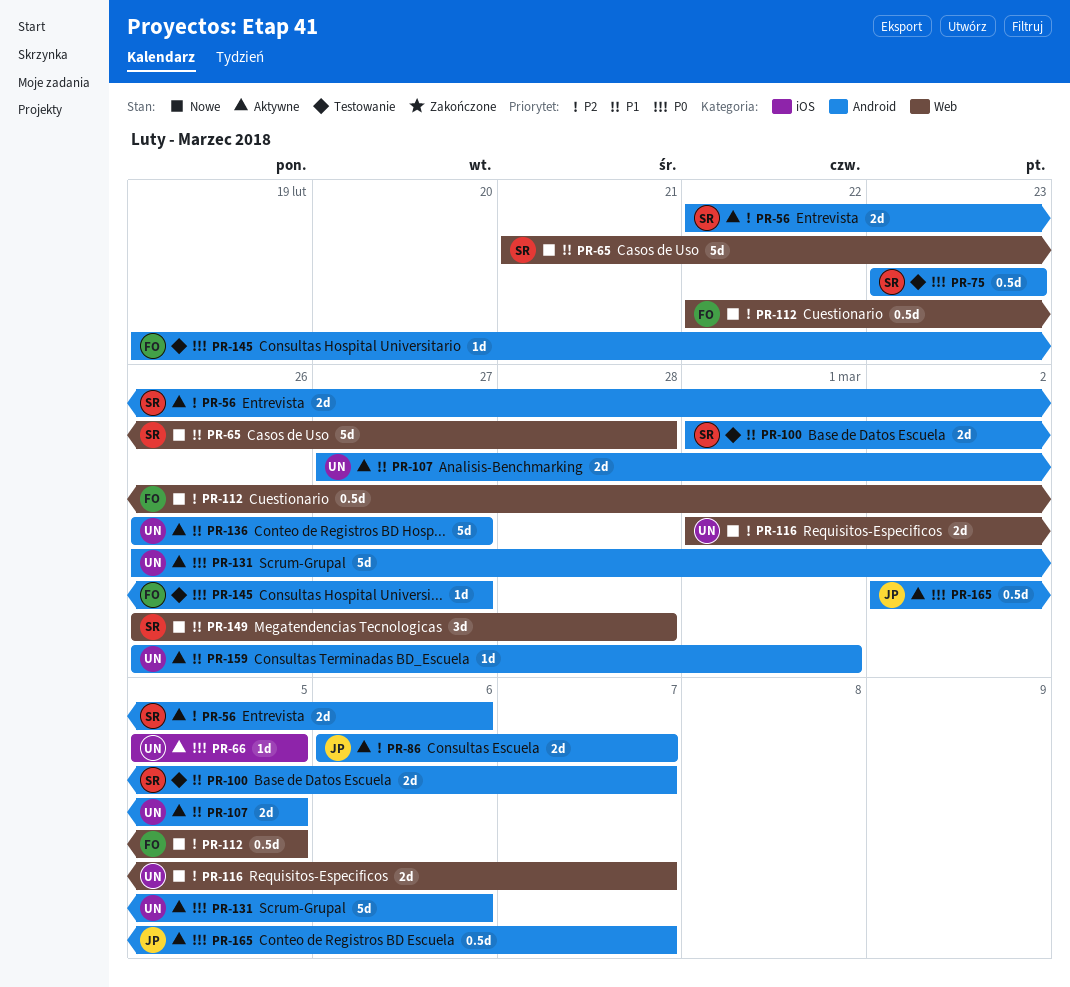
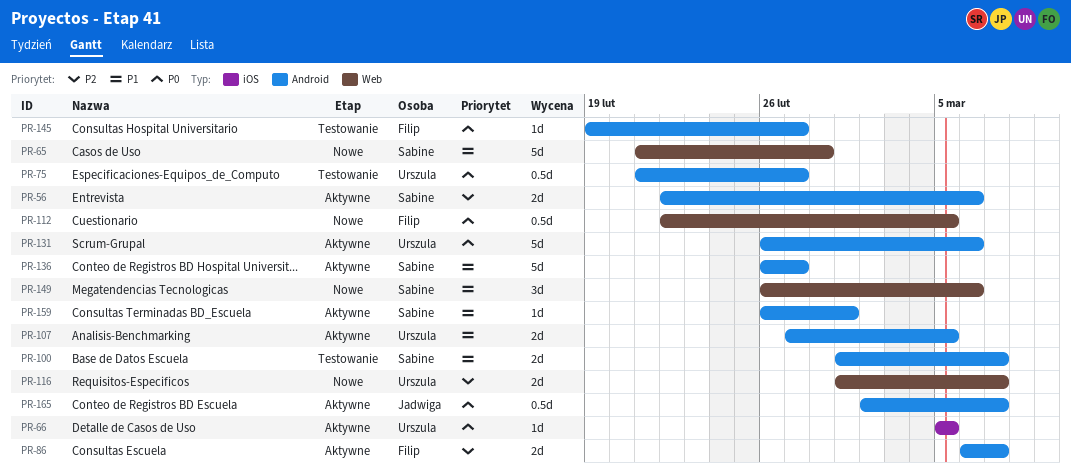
PR-75, owner: Sabine -> Urszula
PR-75, start: Feb 23 -> Feb 21
PR-75, due: Feb 23 -> Feb 27
PR-86, owner: Jadwiga -> Filip
PR-112, priority: P2 -> P0
PR-136, owner: Urszula -> Sabine
PR-149, due: Feb 28 -> Mar 6
PR-159, owner: Urszula -> Sabine

